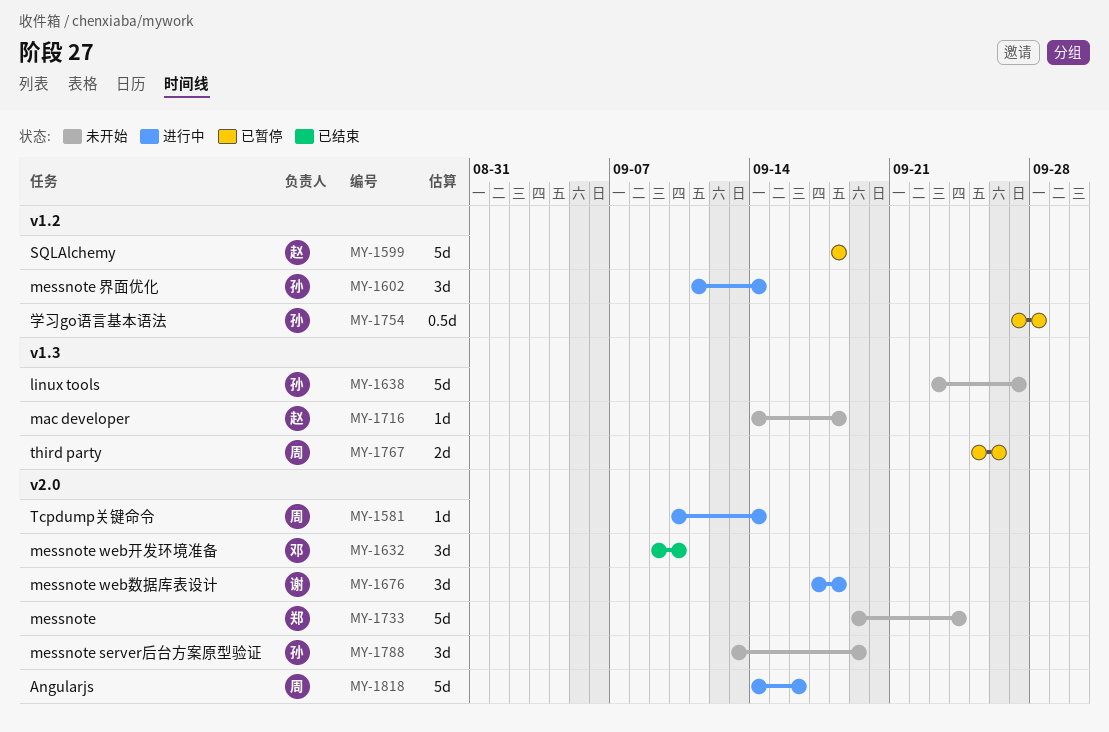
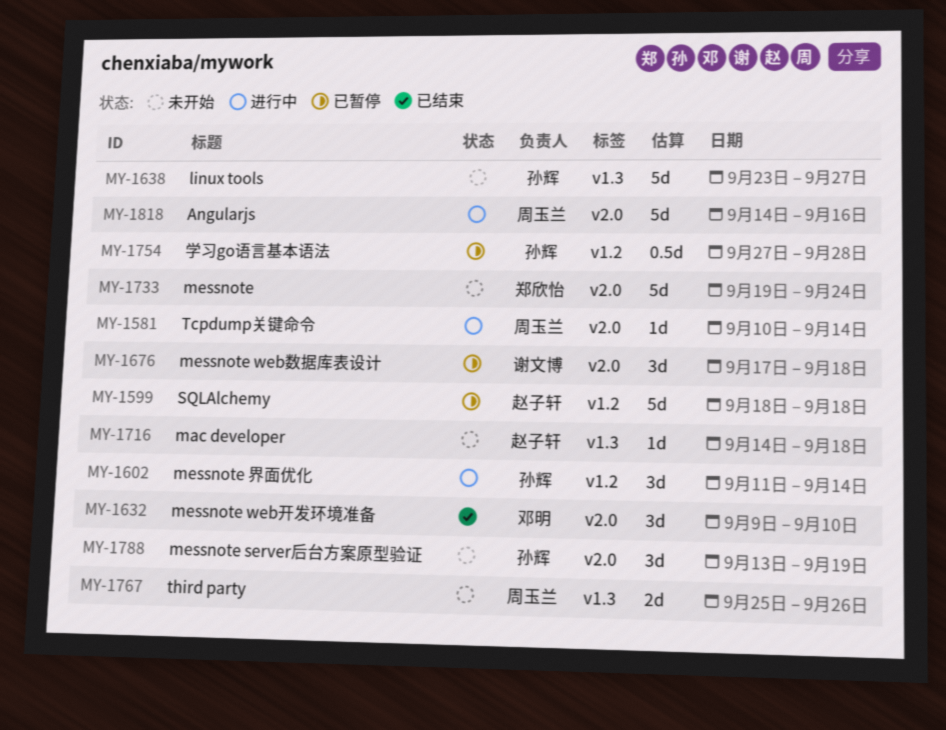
MY-1676, status: 进行中 -> 已暂停
MY-1767, status: 已暂停 -> 未开始

